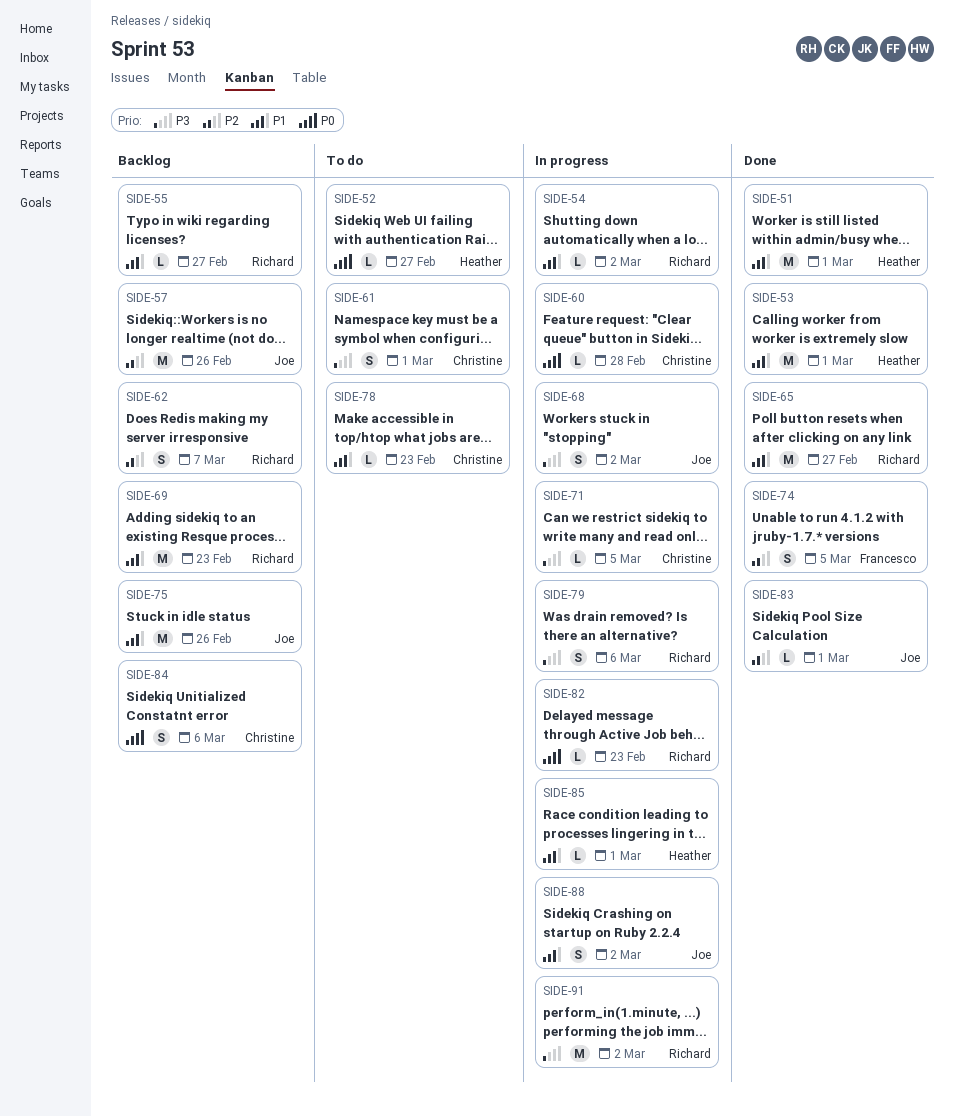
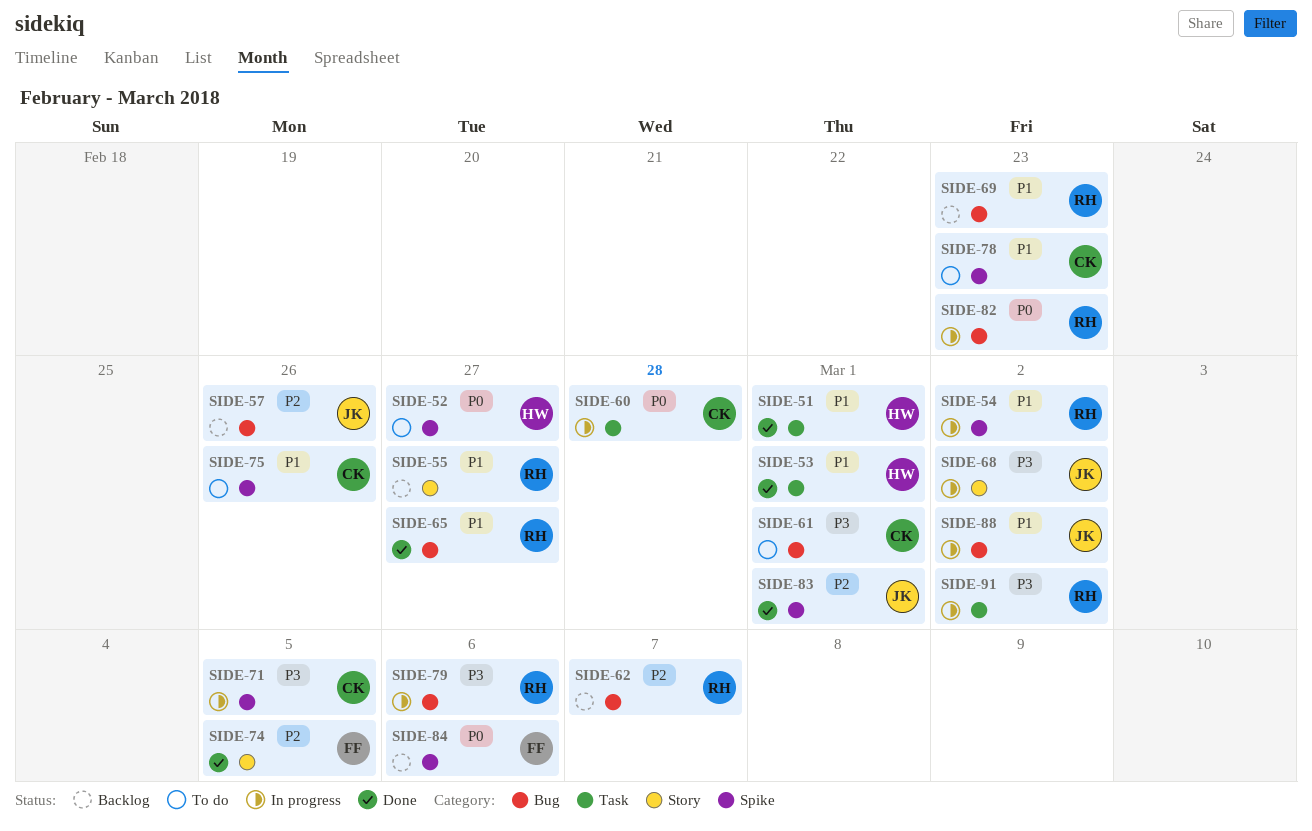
SIDE-75, status: Backlog -> To do
SIDE-75, owner: Joe -> Christine
SIDE-84, owner: Christine -> Francesco
SIDE-85: present -> none

